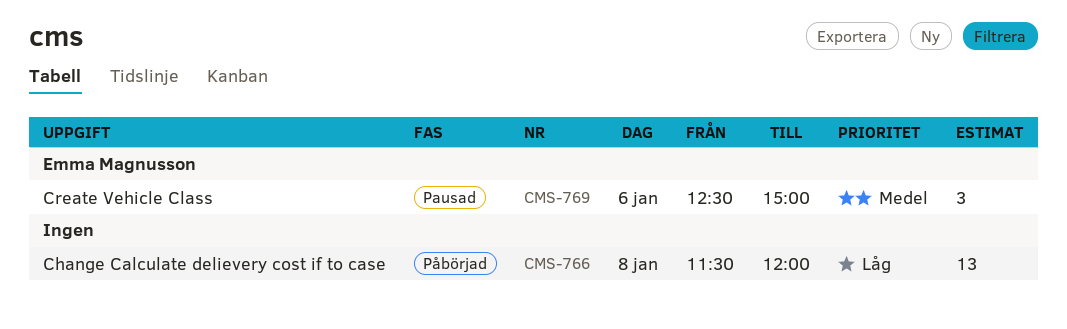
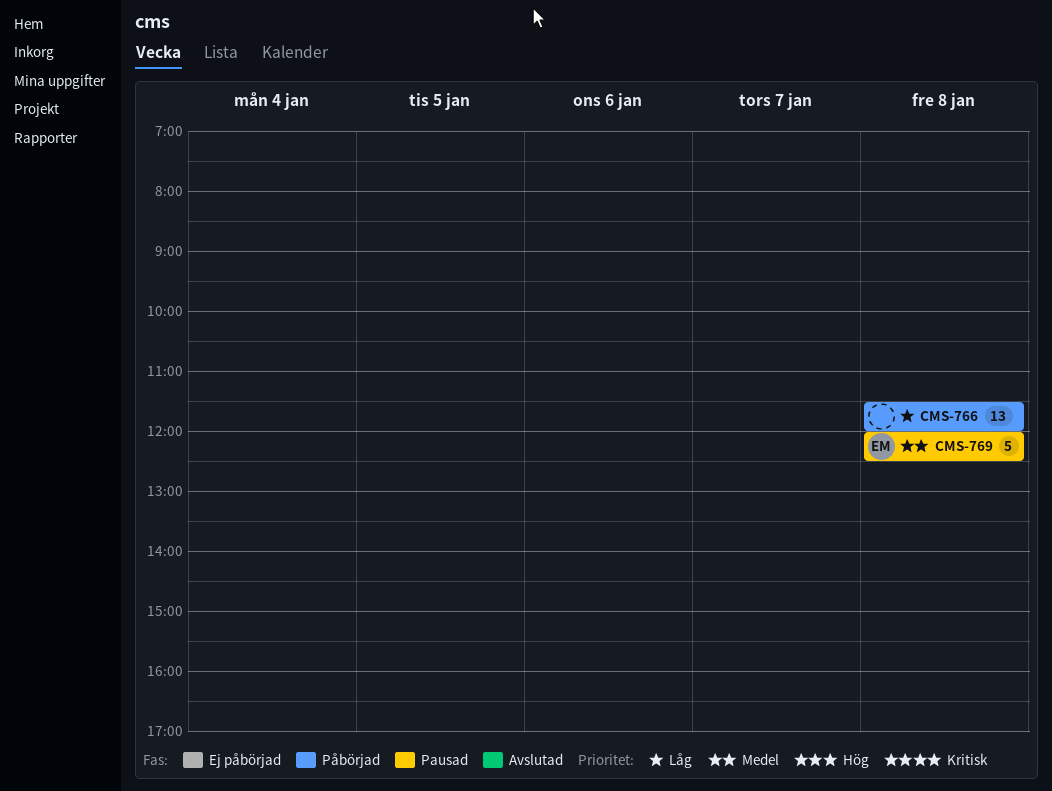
CMS-769, estimate: 3 -> 5
CMS-769, day: Jan 6 -> Jan 8
CMS-769, begins: 12:30 -> 12:00
CMS-769, ends: 15:00 -> 12:30

